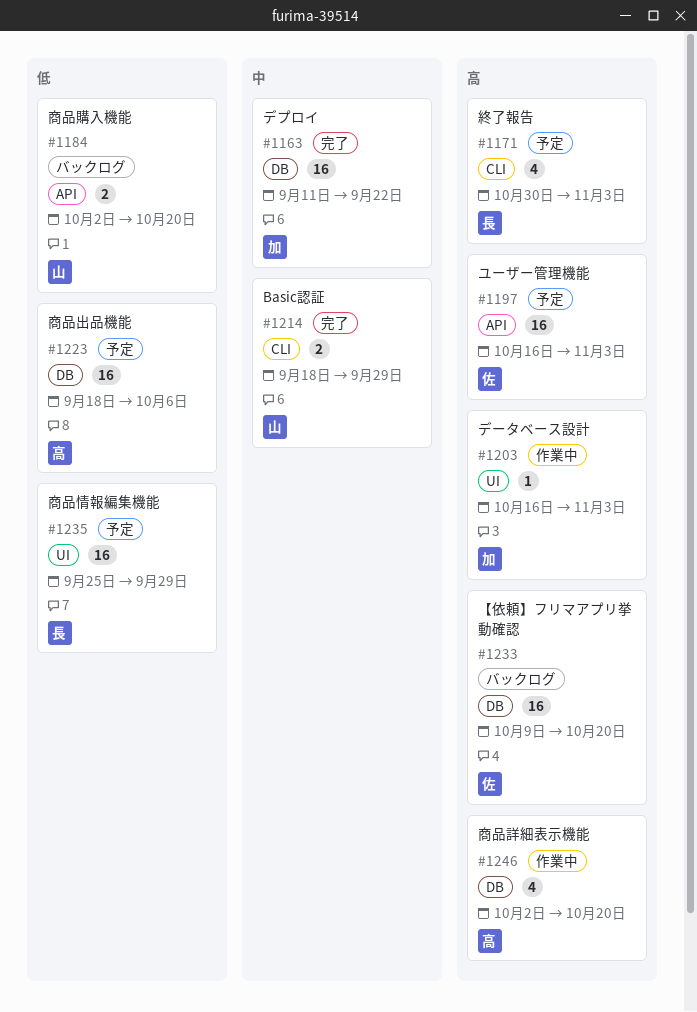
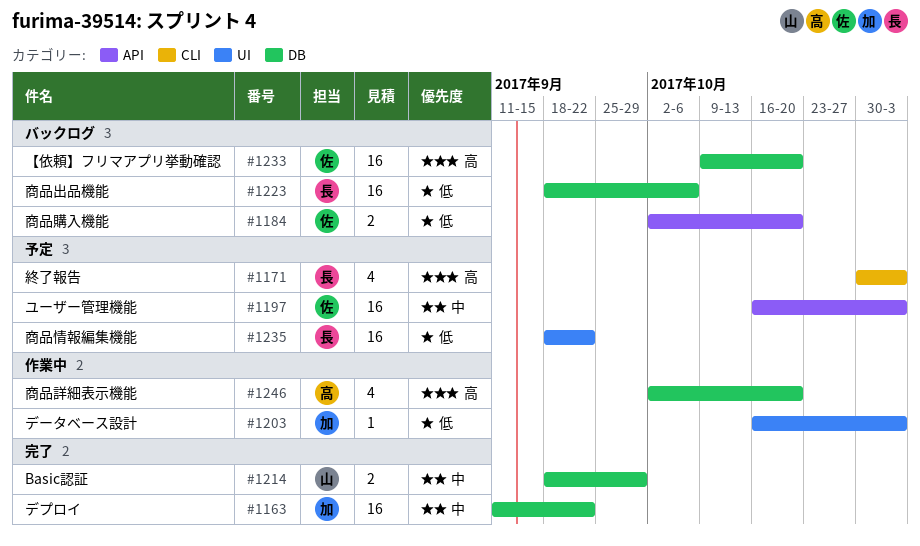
#1184, owner: 山 -> 佐
#1197, priority: 高 -> 中
#1203, priority: 高 -> 低
#1214, label: CLI -> DB
#1223, status: 予定 -> バックログ
#1223, owner: 高 -> 長
#1235, start: Sep 25 -> Sep 18
#1235, due: Sep 29 -> Sep 22

